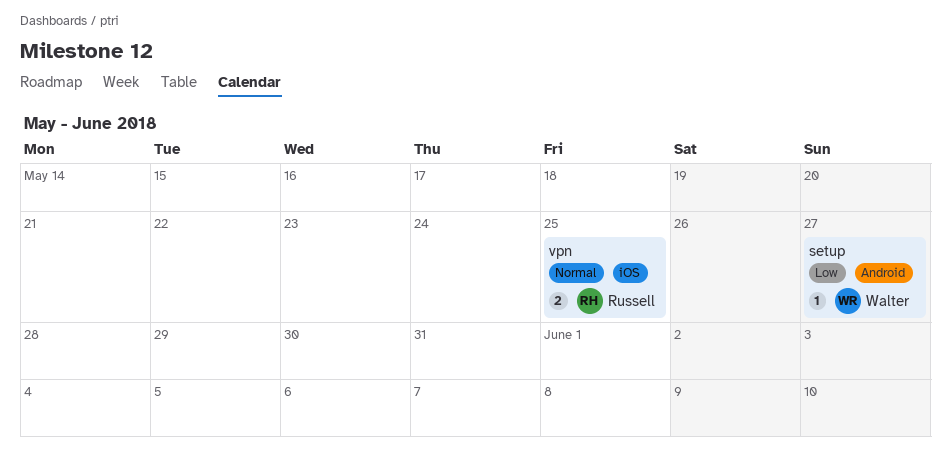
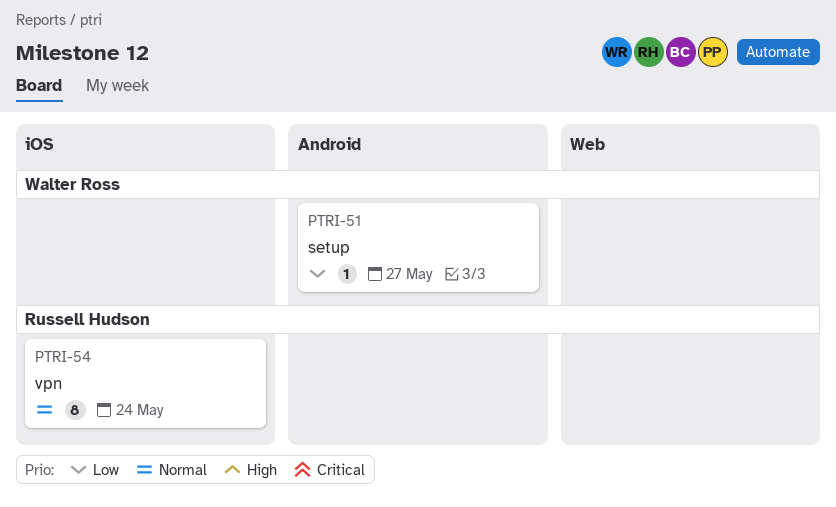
vpn, estimate: 2 -> 8
vpn, due: May 25 -> May 24

